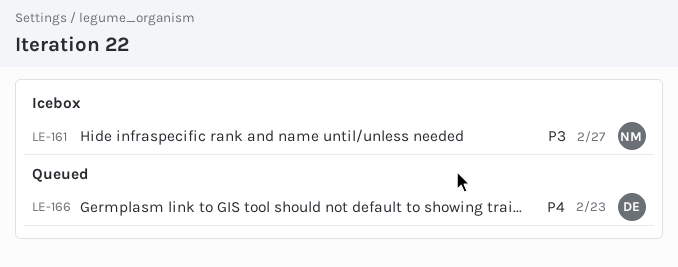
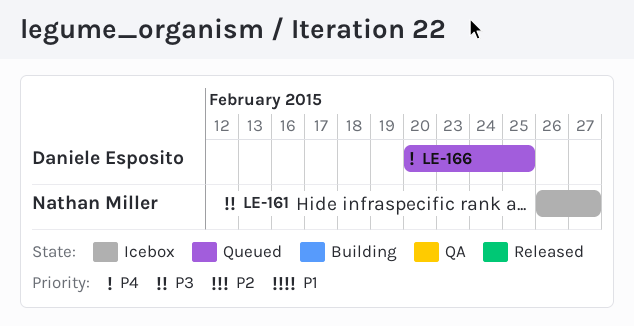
LE-166, due: Feb 23 -> Feb 25

